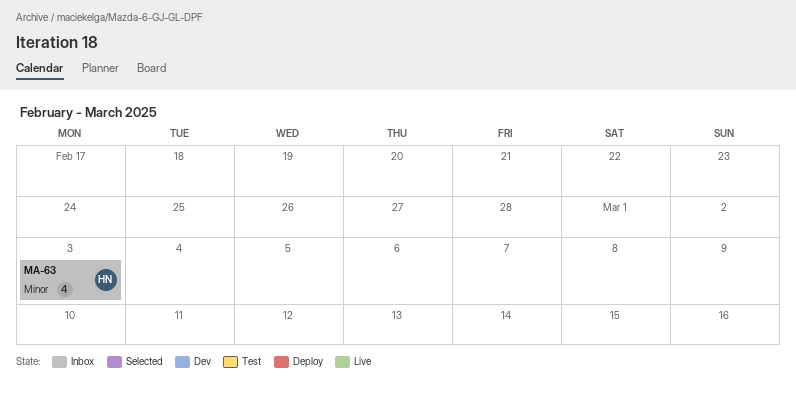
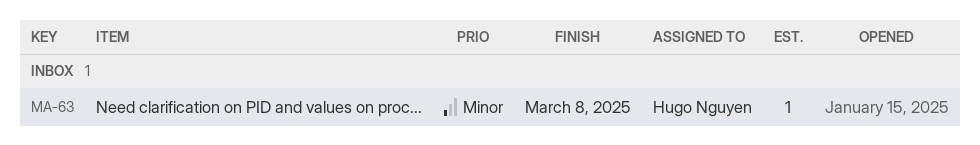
MA-63, estimate: 4 -> 1
MA-63, due: Mar 3 -> Mar 8

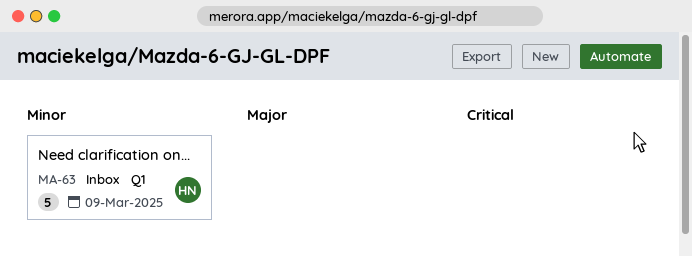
MA-63, estimate: 1 -> 5
MA-63, due: Mar 8 -> Mar 9

